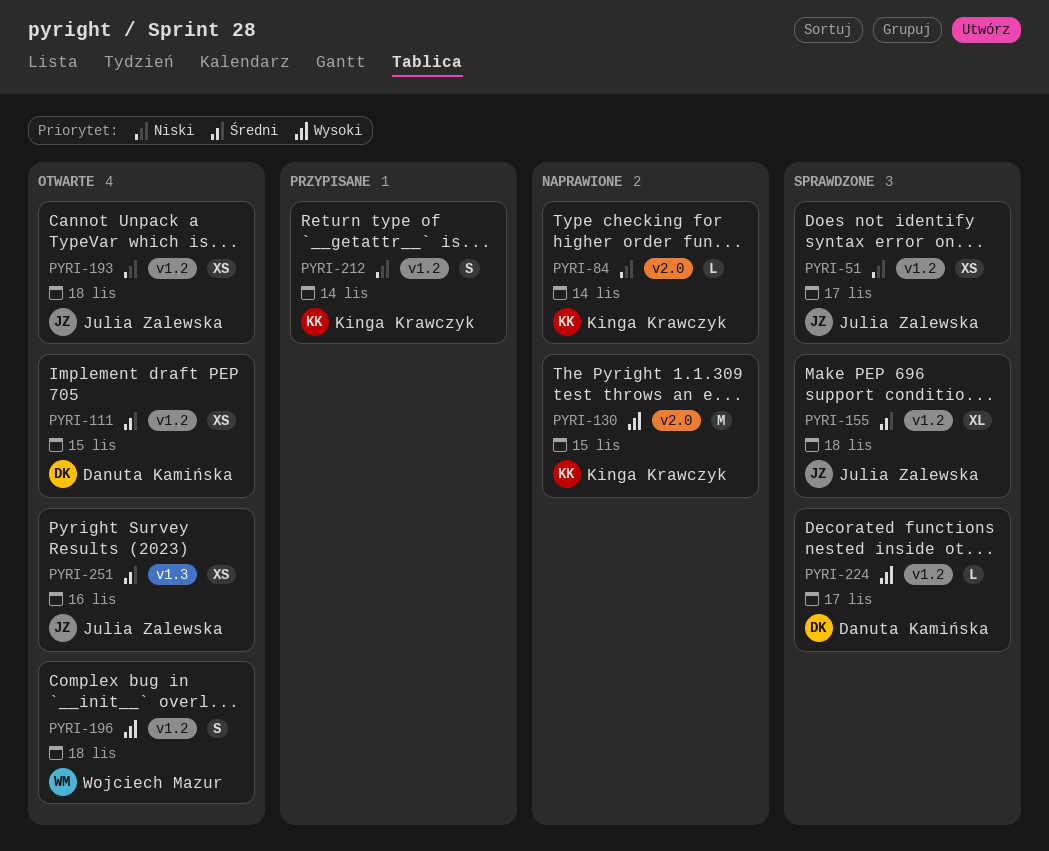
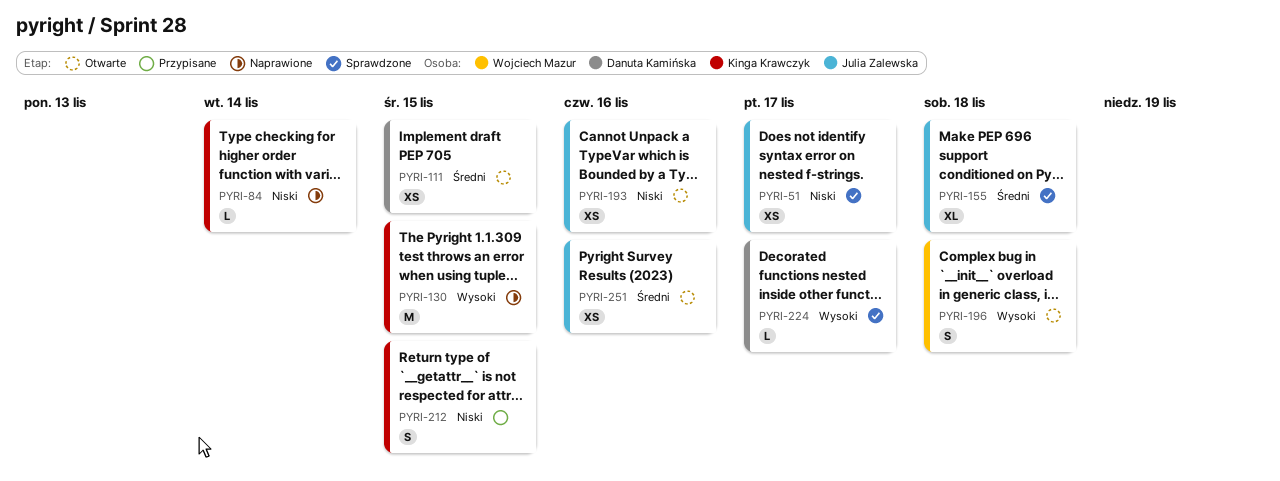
PYRI-193, due: Nov 18 -> Nov 16
PYRI-212, due: Nov 14 -> Nov 15

